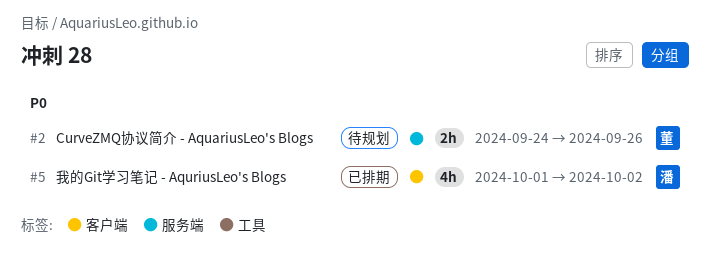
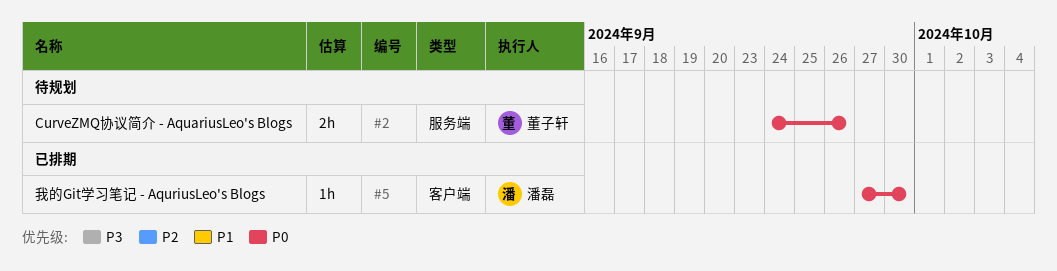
#5, estimate: 4h -> 1h
#5, start: Oct 1 -> Sep 27
#5, due: Oct 2 -> Sep 30

